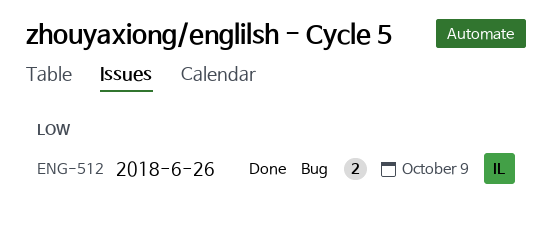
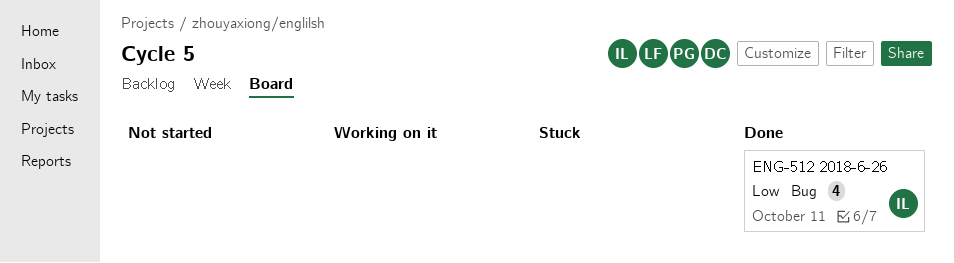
ENG-512, estimate: 2 -> 4
ENG-512, due: Oct 9 -> Oct 11

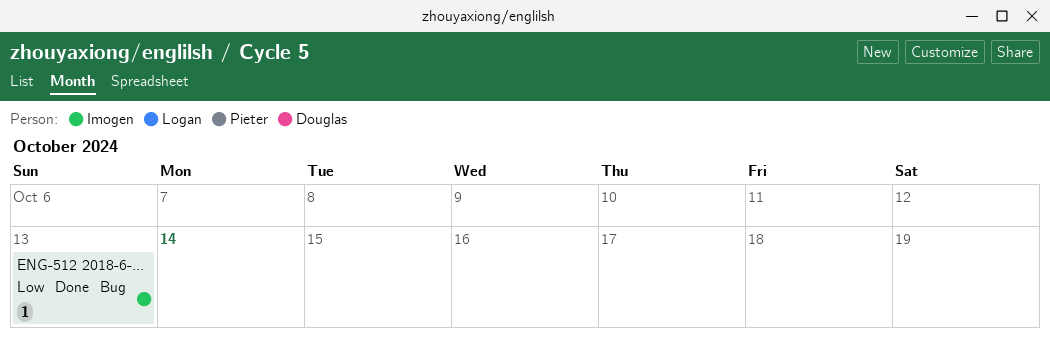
ENG-512, estimate: 4 -> 1
ENG-512, due: Oct 11 -> Oct 13

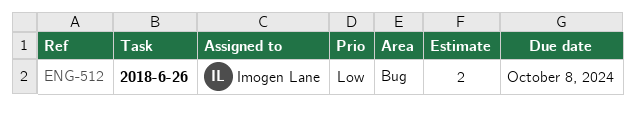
ENG-512, estimate: 1 -> 2
ENG-512, due: Oct 13 -> Oct 8

